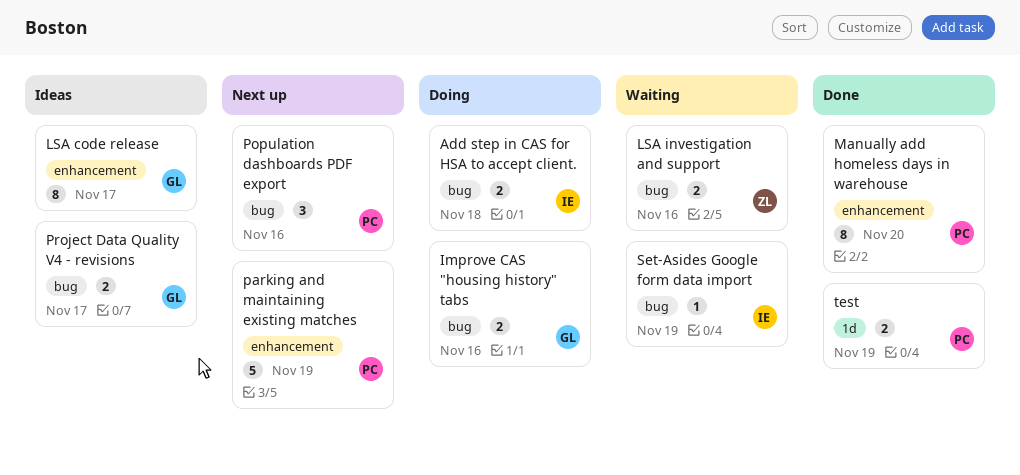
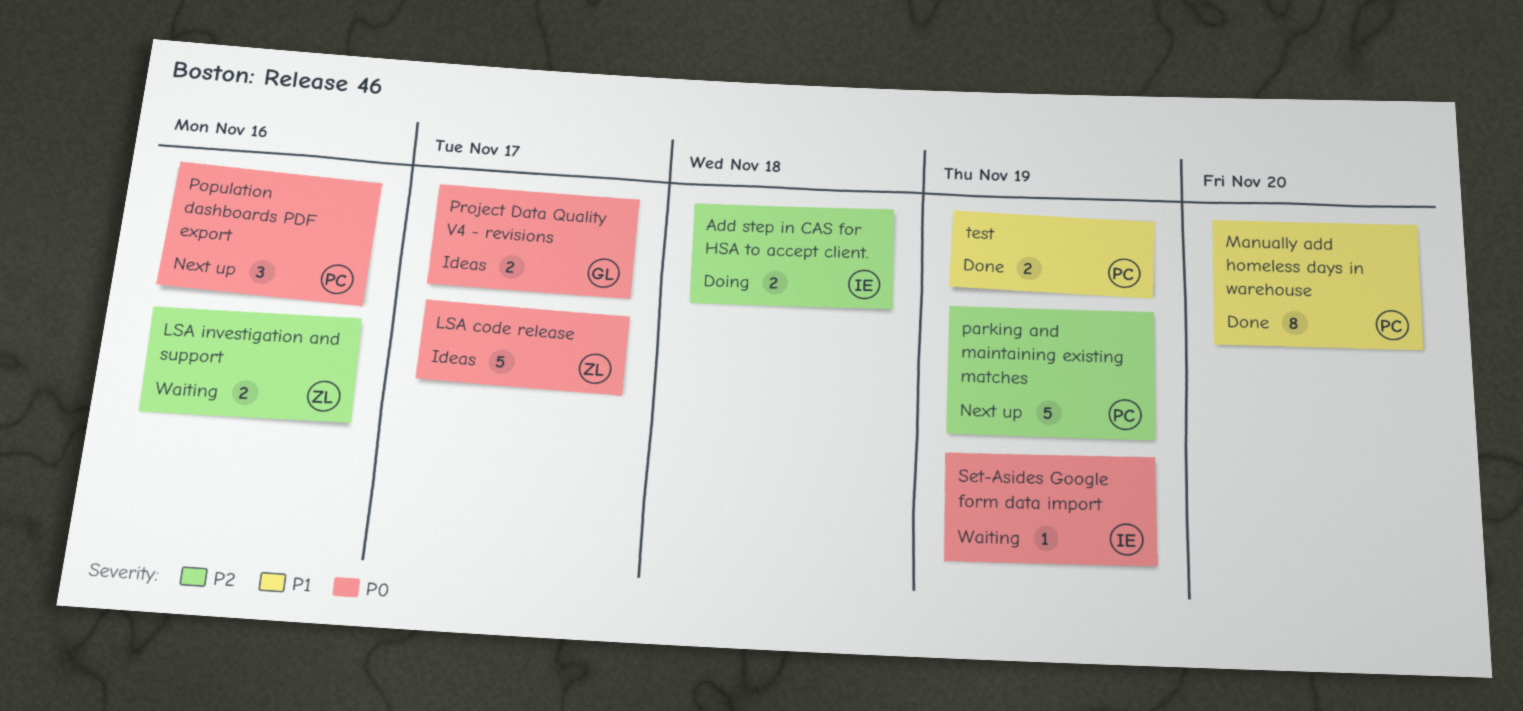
Improve CAS "housing history" tabs: present -> none
LSA code release, owner: GL -> ZL
LSA code release, estimate: 8 -> 5

